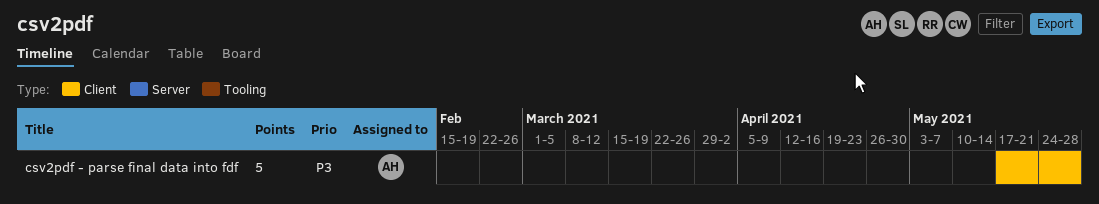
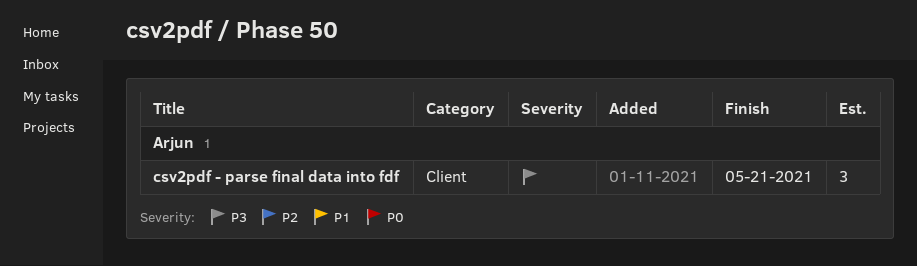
csv2pdf - parse final data into fdf, estimate: 5 -> 3
csv2pdf - parse final data into fdf, due: May 28 -> May 21

